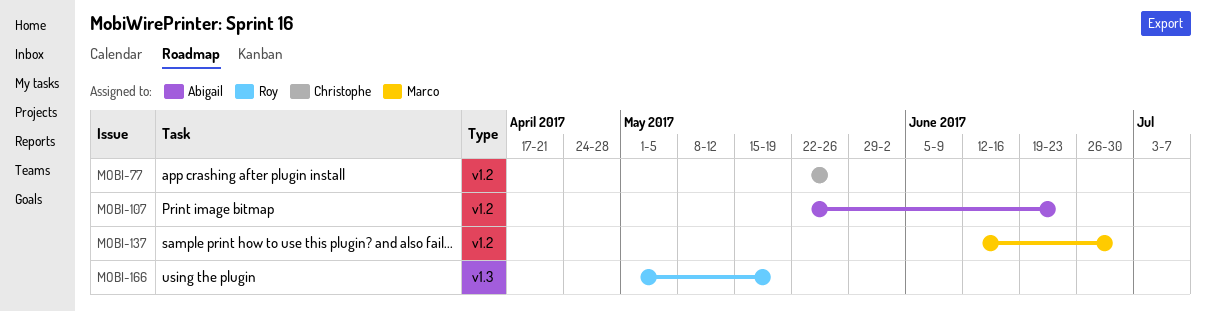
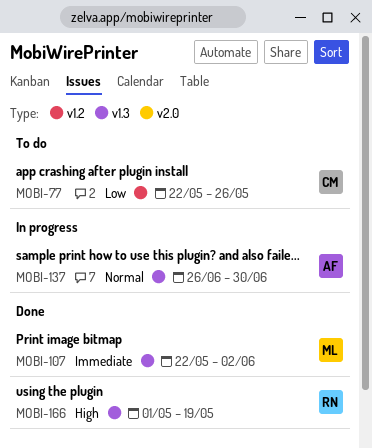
MOBI-107, owner: Abigail -> Marco
MOBI-107, label: v1.2 -> v1.3
MOBI-107, due: Jun 23 -> Jun 2
MOBI-137, owner: Marco -> Abigail
MOBI-137, label: v1.2 -> v1.3
MOBI-137, start: Jun 12 -> Jun 26

